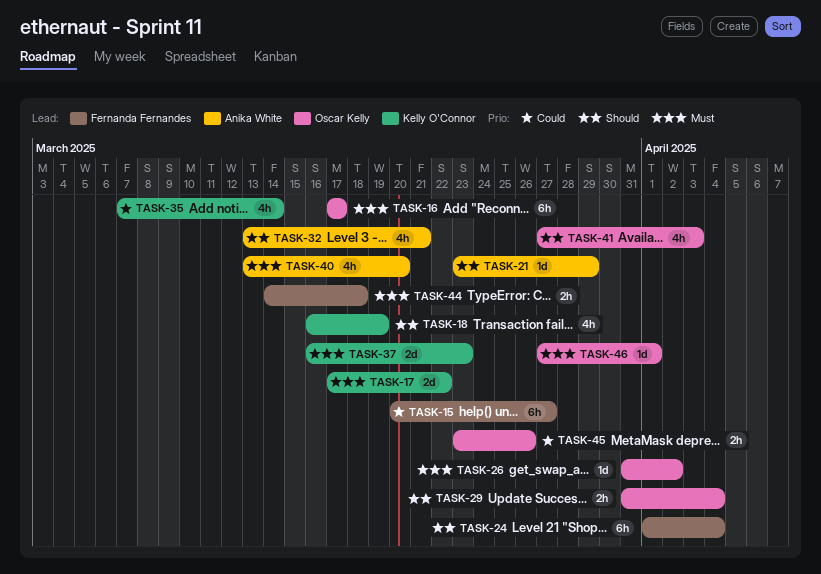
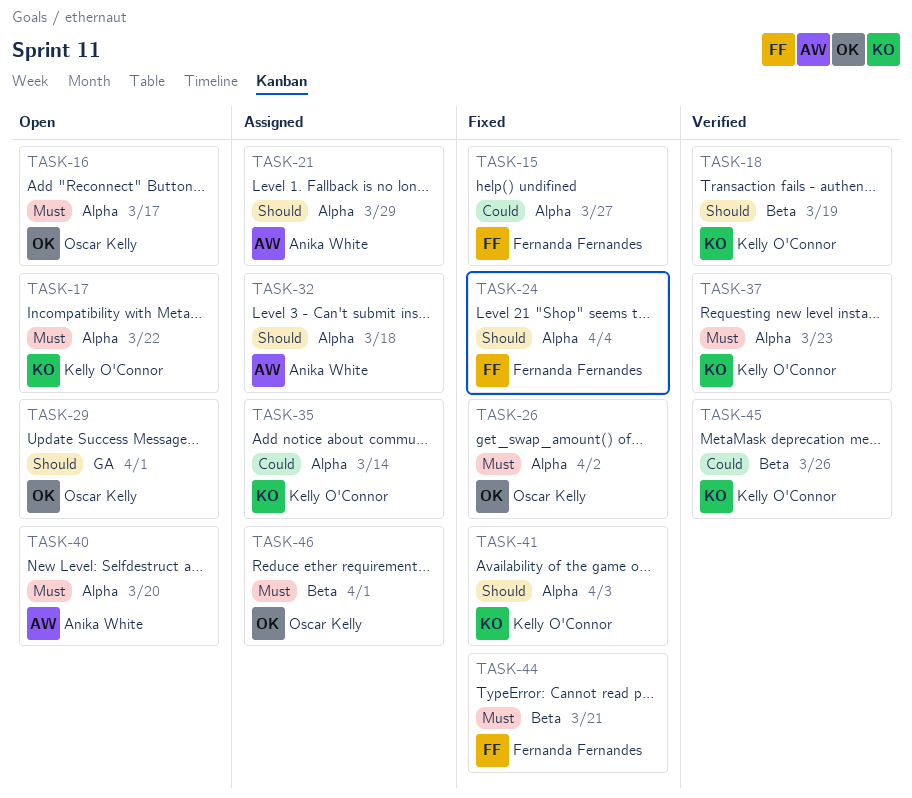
TASK-29, due: Apr 4 -> Apr 1
TASK-32, due: Mar 21 -> Mar 18
TASK-41, owner: Oscar Kelly -> Kelly O'Connor
TASK-44, due: Mar 18 -> Mar 21
TASK-45, owner: Oscar Kelly -> Kelly O'Connor

